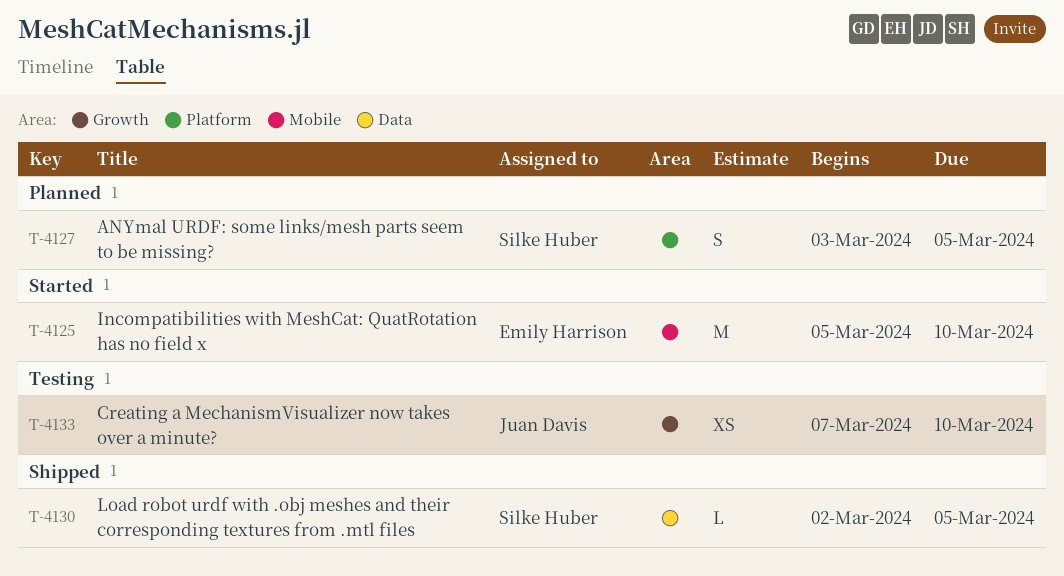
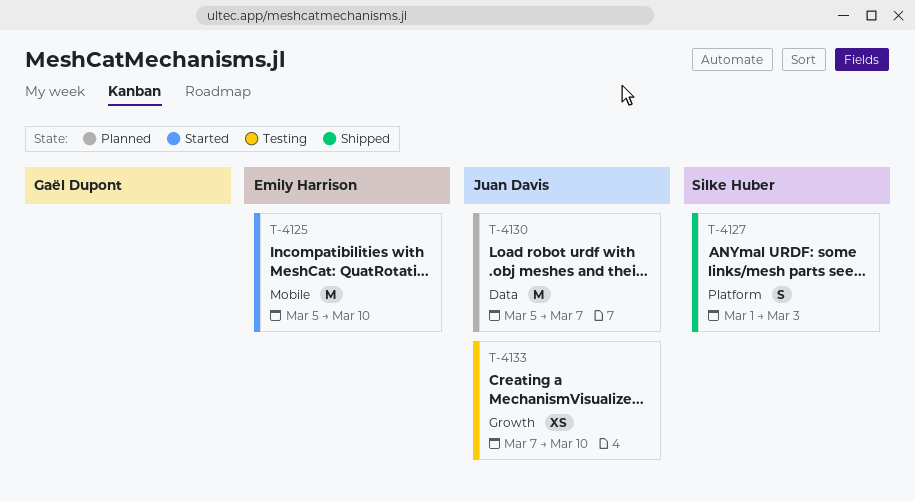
T-4127, status: Planned -> Shipped
T-4127, start: Mar 3 -> Mar 1
T-4127, due: Mar 5 -> Mar 3
T-4130, status: Shipped -> Planned
T-4130, owner: Silke Huber -> Juan Davis
T-4130, estimate: L -> M
T-4130, start: Mar 2 -> Mar 5
T-4130, due: Mar 5 -> Mar 7

